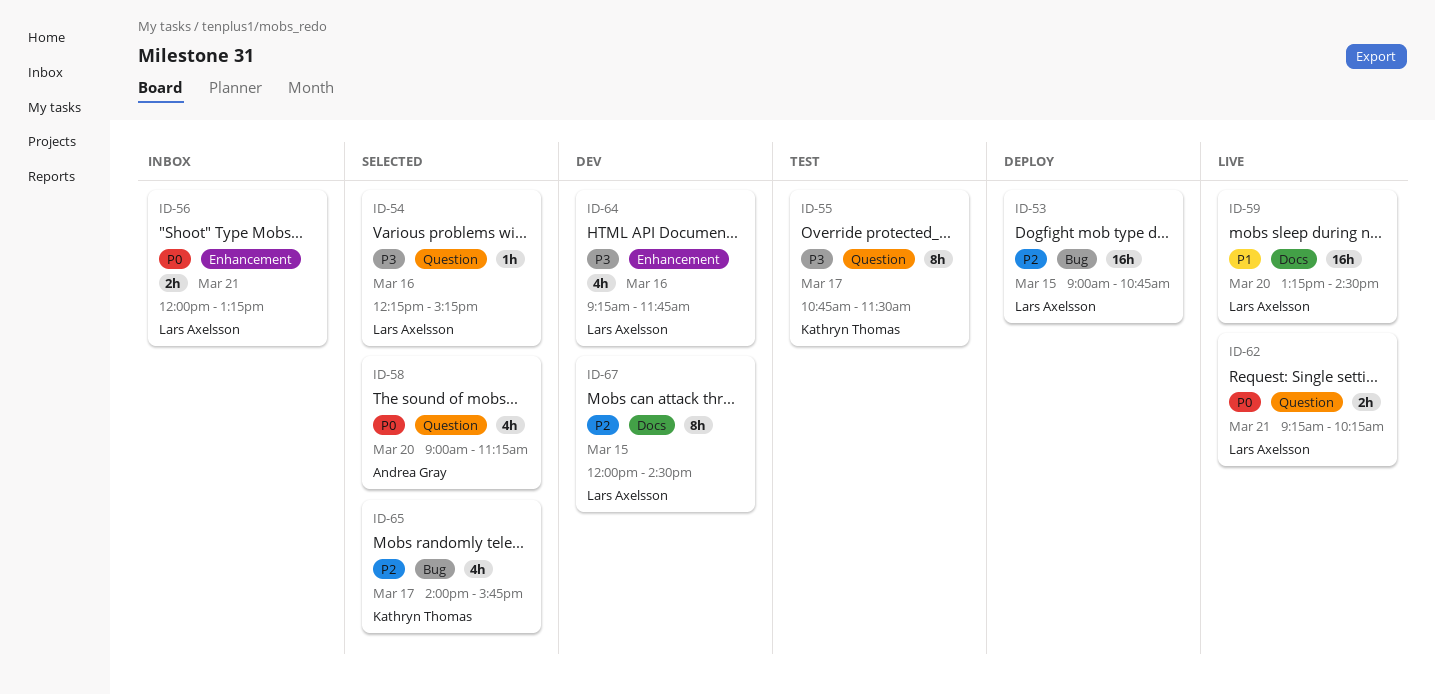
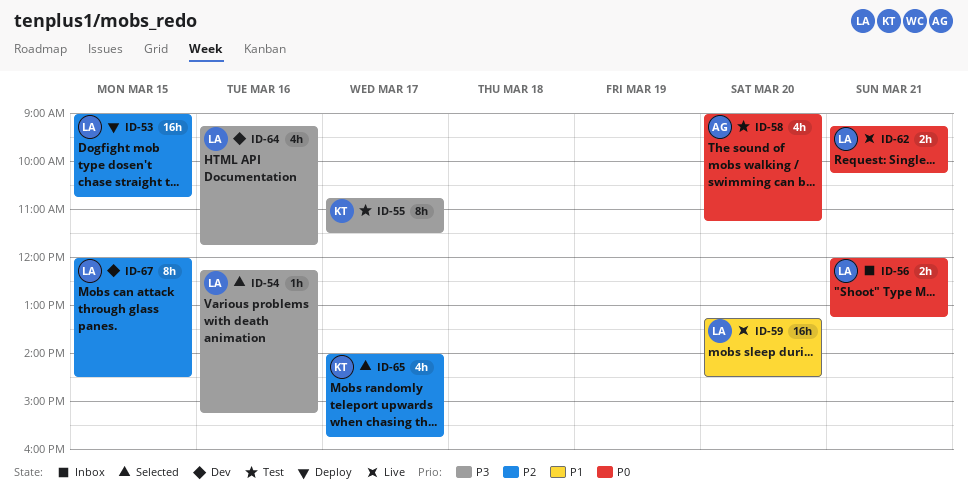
ID-58, status: Selected -> Test

